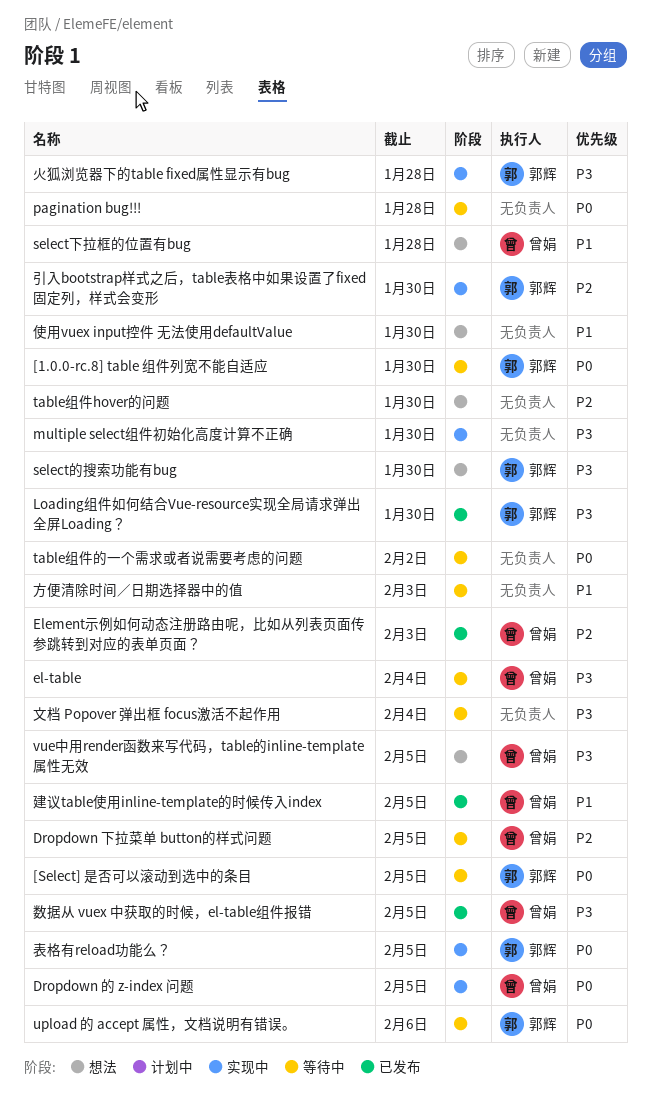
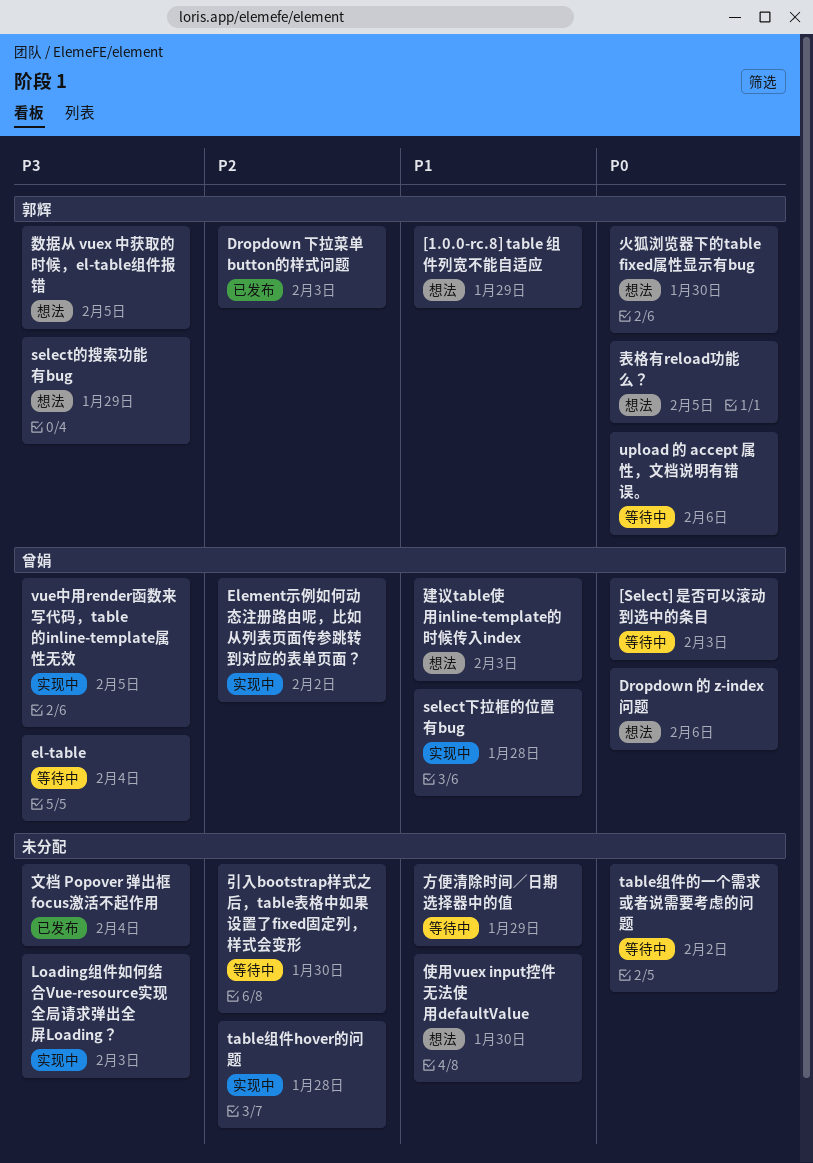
[1.0.0-rc.8] table 组件列宽不能自适应, status: 等待中 -> 想法
[1.0.0-rc.8] table 组件列宽不能自适应, priority: P0 -> P1
[1.0.0-rc.8] table 组件列宽不能自适应, due: Jan 30 -> Jan 29
[Select] 是否可以滚动到选中的条目, owner: 郭辉 -> 曾娟
[Select] 是否可以滚动到选中的条目, due: Feb 5 -> Feb 3
Dropdown 下拉菜单 button的样式问题, status: 等待中 -> 已发布
Dropdown 下拉菜单 button的样式问题, owner: 曾娟 -> 郭辉
Dropdown 下拉菜单 button的样式问题, due: Feb 5 -> Feb 3
Dropdown 的 z-index 问题, status: 实现中 -> 想法
Dropdown 的 z-index 问题, due: Feb 5 -> Feb 6
Element示例如何动态注册路由呢，比如从列表页面传参跳转到对应的表单页面？, status: 已发布 -> 实现中
Element示例如何动态注册路由呢，比如从列表页面传参跳转到对应的表单页面？, due: Feb 3 -> Feb 2
Loading组件如何结合Vue-resource实现全局请求弹出全屏Loading？, status: 已发布 -> 实现中
Loading组件如何结合Vue-resource实现全局请求弹出全屏Loading？, owner: 郭辉 -> none
Loading组件如何结合Vue-resource实现全局请求弹出全屏Loading？, due: Jan 30 -> Feb 3
multiple select组件初始化高度计算不正确: present -> none
pagination bug!!!: present -> none
select下拉框的位置有bug, status: 想法 -> 实现中
select的搜索功能有bug, due: Jan 30 -> Jan 29
table组件hover的问题, status: 想法 -> 实现中
table组件hover的问题, due: Jan 30 -> Jan 28
vue中用render函数来写代码，table的inline-template属性无效, status: 想法 -> 实现中
建议table使用inline-template的时候传入index, status: 已发布 -> 想法
建议table使用inline-template的时候传入index, due: Feb 5 -> Feb 3
引入bootstrap样式之后，table表格中如果设置了fixed固定列，样式会变形, status: 实现中 -> 等待中
引入bootstrap样式之后，table表格中如果设置了fixed固定列，样式会变形, owner: 郭辉 -> none
数据从 vuex 中获取的时候，el-table组件报错, status: 已发布 -> 想法
数据从 vuex 中获取的时候，el-table组件报错, owner: 曾娟 -> 郭辉
文档 Popover 弹出框 focus激活不起作用, status: 等待中 -> 已发布
方便清除时间／日期选择器中的值, due: Feb 3 -> Jan 29
火狐浏览器下的table fixed属性显示有bug, status: 实现中 -> 想法
火狐浏览器下的table fixed属性显示有bug, priority: P3 -> P0
火狐浏览器下的table fixed属性显示有bug, due: Jan 28 -> Jan 30
表格有reload功能么？, status: 实现中 -> 想法

